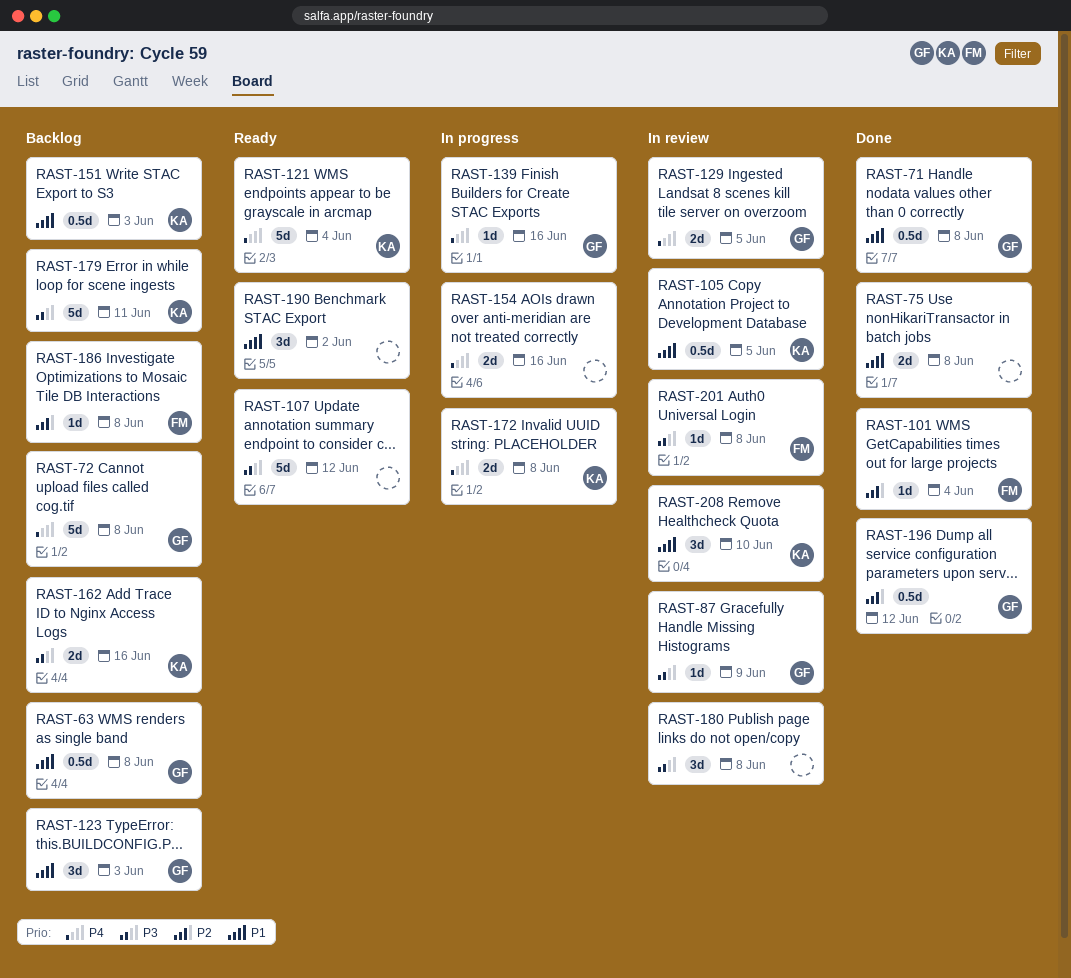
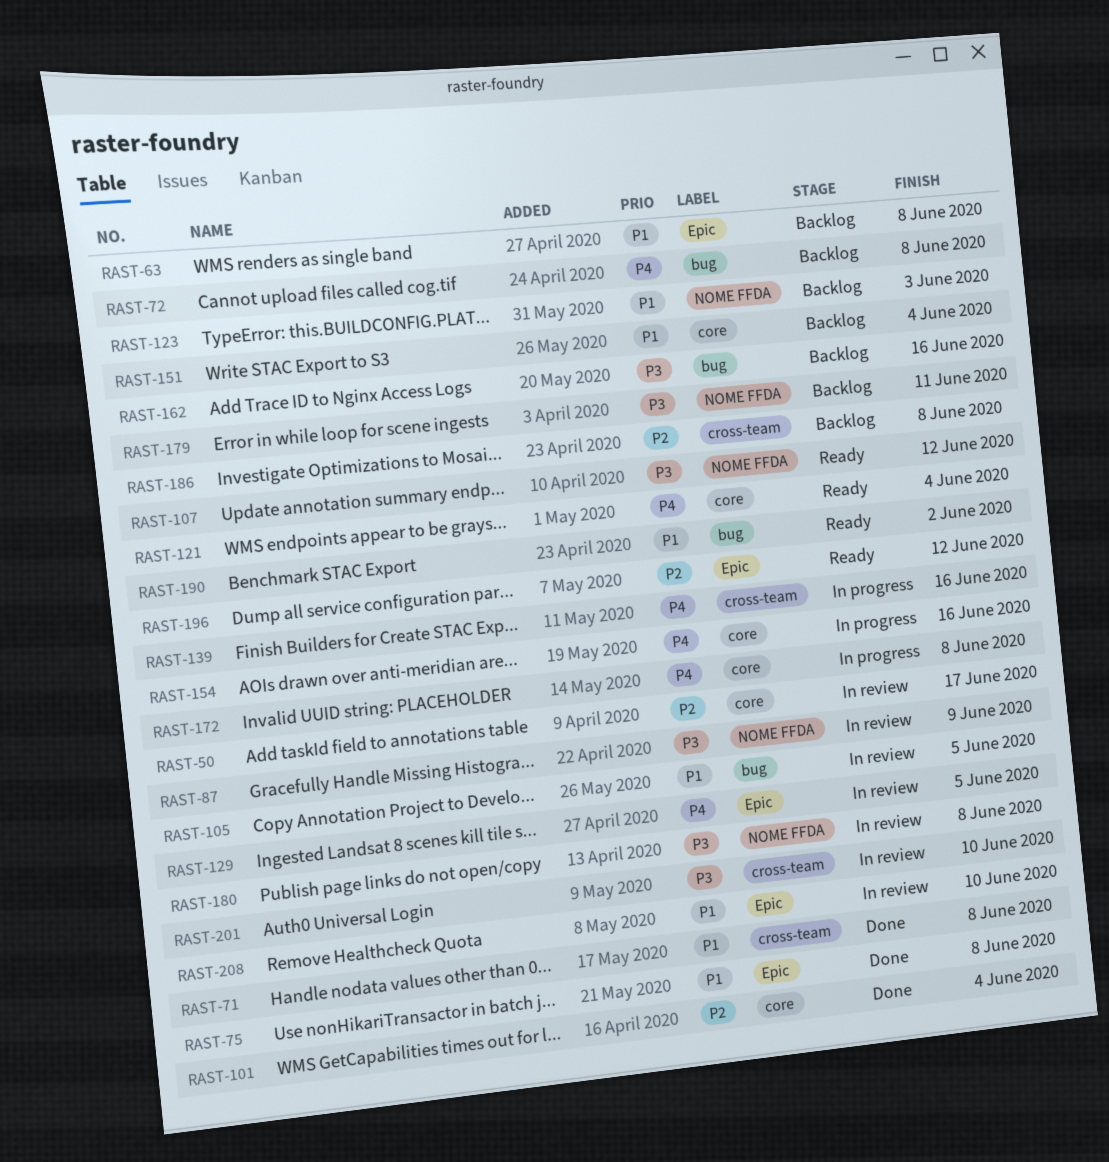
RAST-50: none -> present
RAST-151, due: Jun 3 -> Jun 4
RAST-196, status: Done -> Ready
RAST-201, due: Jun 8 -> Jun 10

